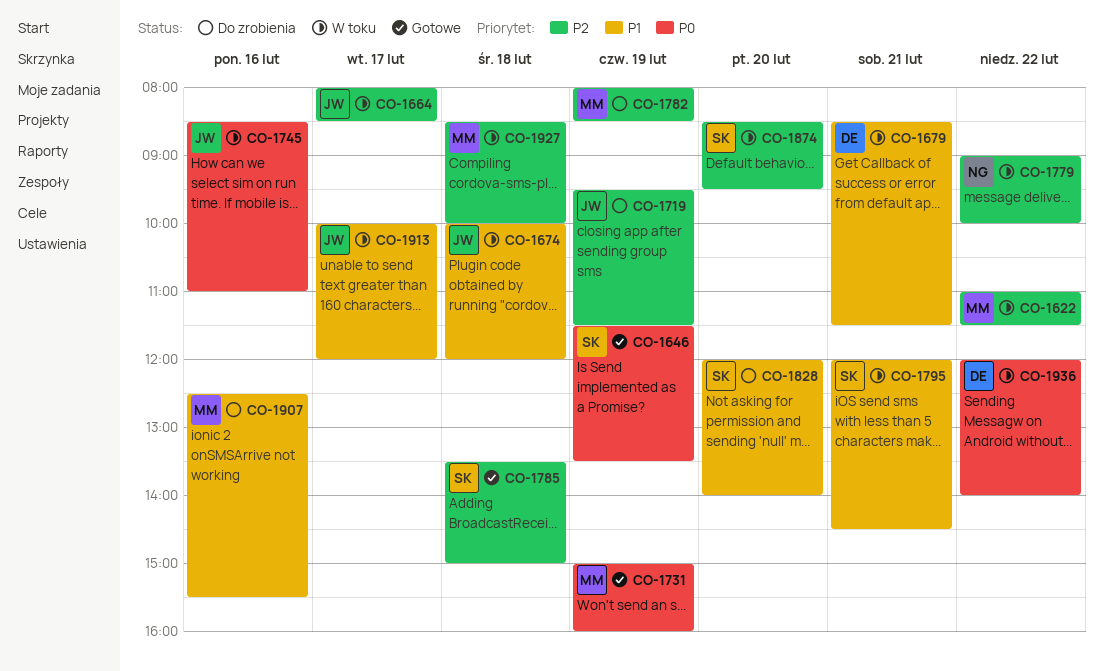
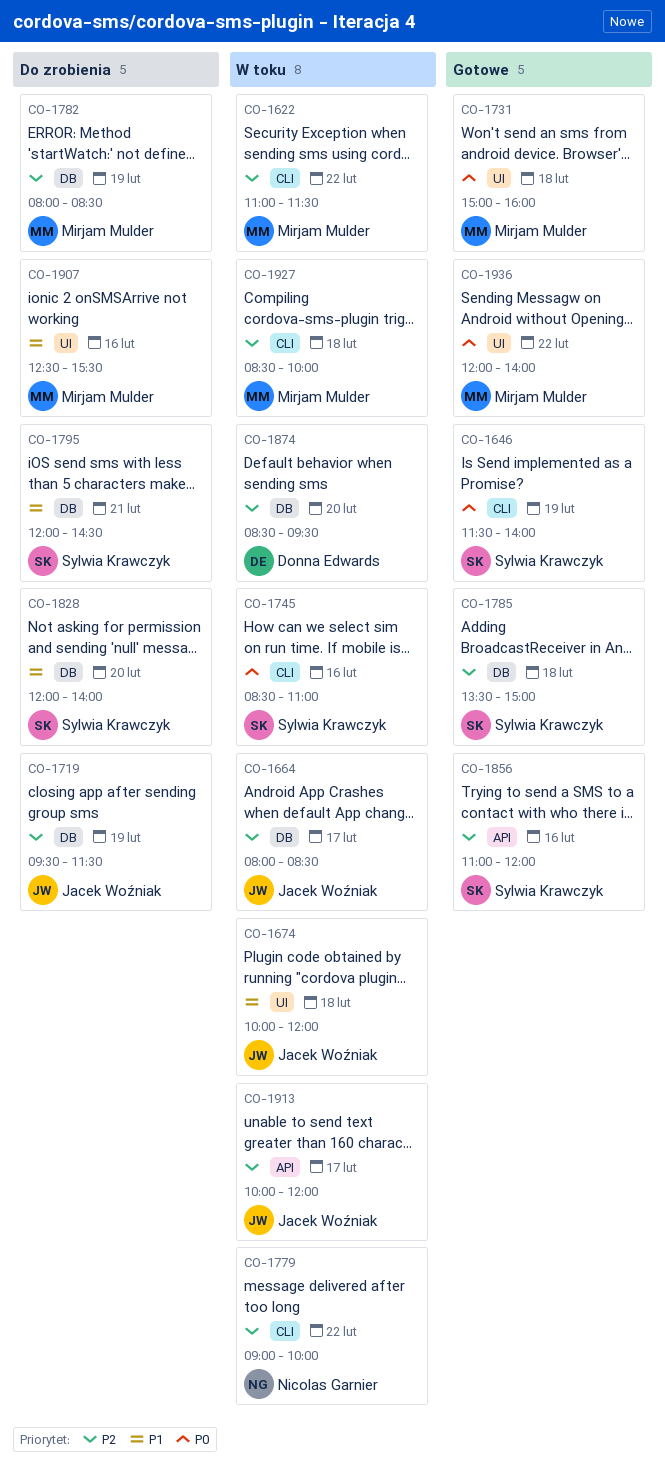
CO-1646, ends: 13:30 -> 14:00
CO-1679: present -> none
CO-1731, day: Feb 19 -> Feb 18
CO-1745, owner: Jacek Woźniak -> Sylwia Krawczyk
CO-1795, status: W toku -> Do zrobienia
CO-1856: none -> present
CO-1874, owner: Sylwia Krawczyk -> Donna Edwards
CO-1913, priority: P1 -> P2
CO-1936, status: W toku -> Gotowe
CO-1936, owner: Donna Edwards -> Mirjam Mulder

